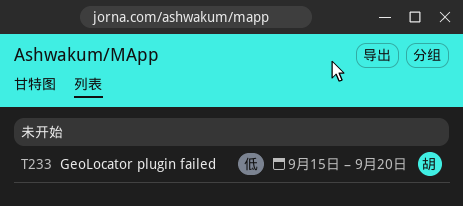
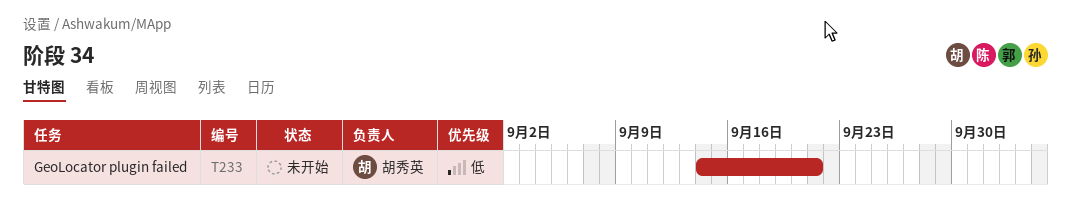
T233, start: Sep 15 -> Sep 14
T233, due: Sep 20 -> Sep 21

